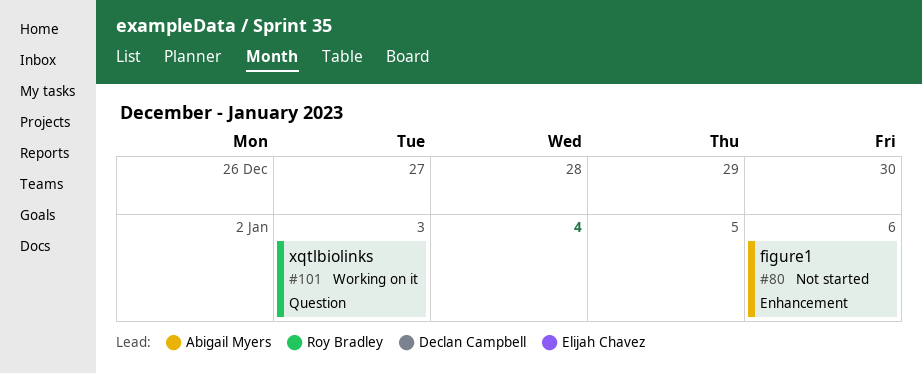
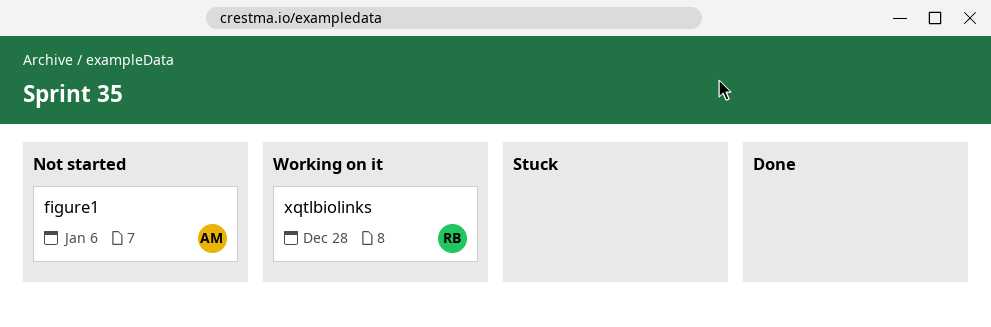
xqtlbiolinks, due: Jan 3 -> Dec 28

